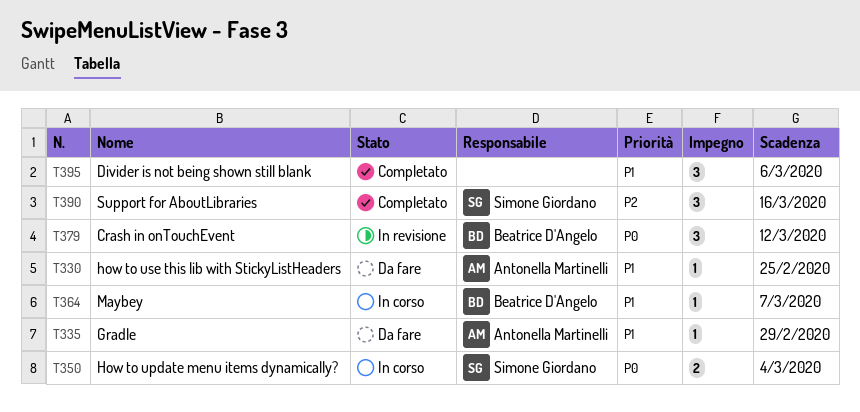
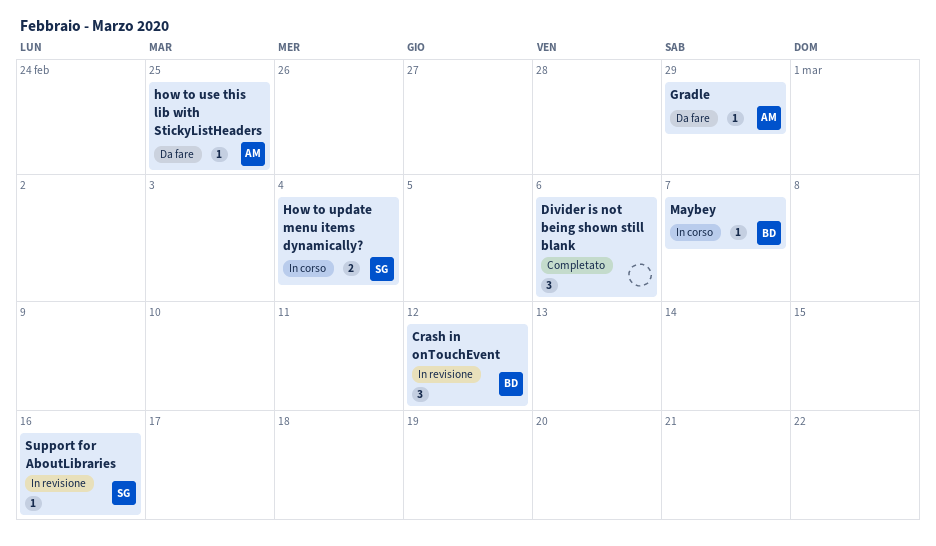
Support for AboutLibraries, status: Completato -> In revisione
Support for AboutLibraries, estimate: 3 -> 1

